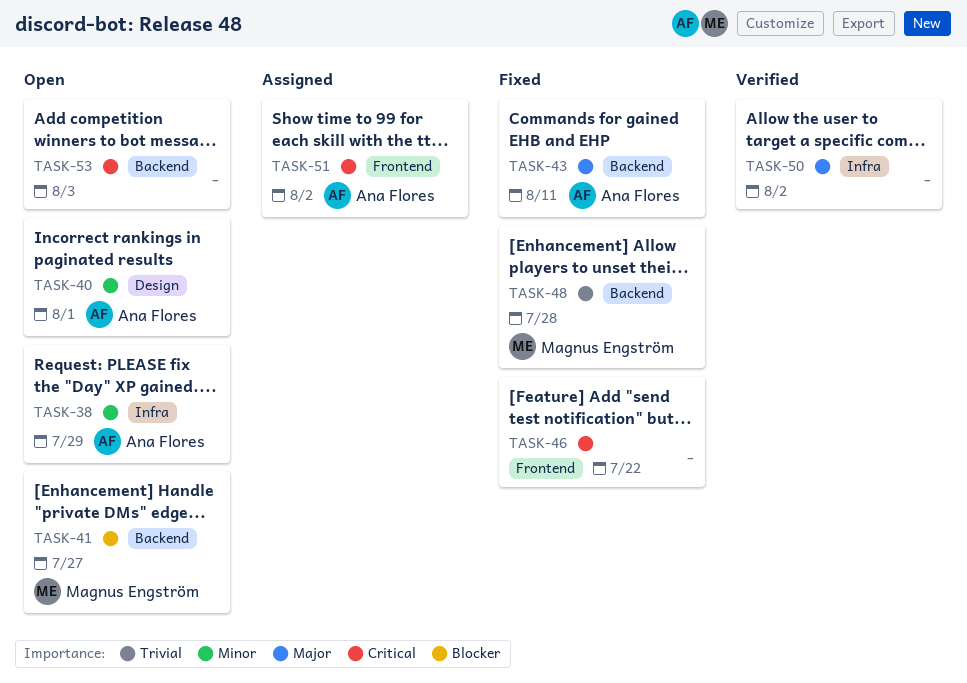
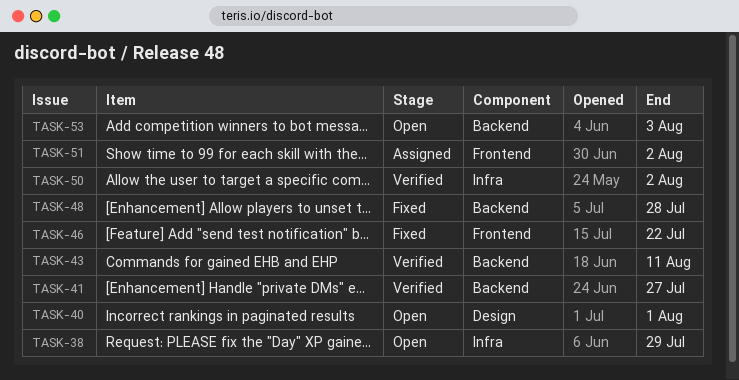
TASK-41, status: Open -> Verified
TASK-43, status: Fixed -> Verified

